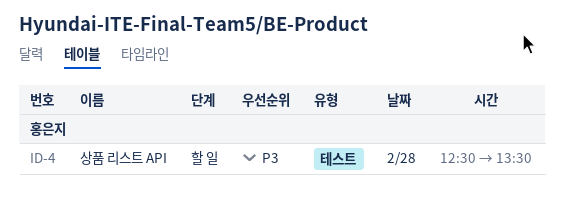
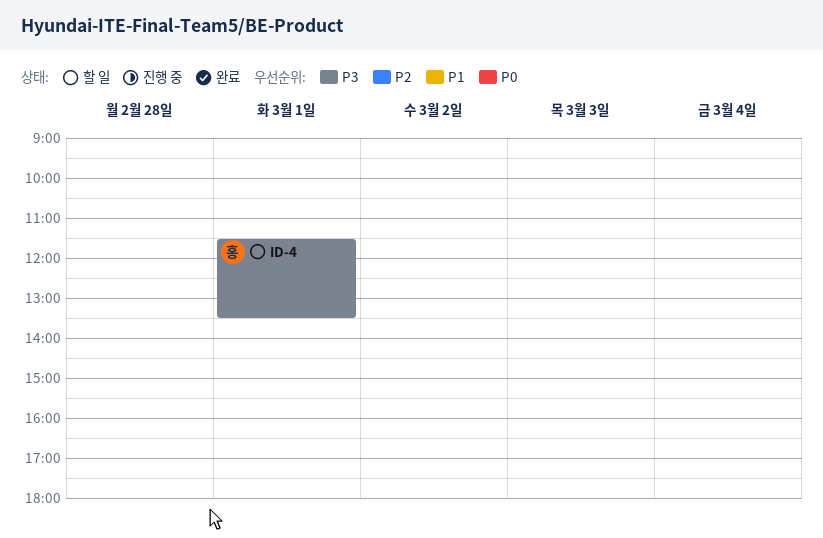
ID-4, day: Feb 28 -> Mar 1
ID-4, begins: 12:30 -> 11:30

